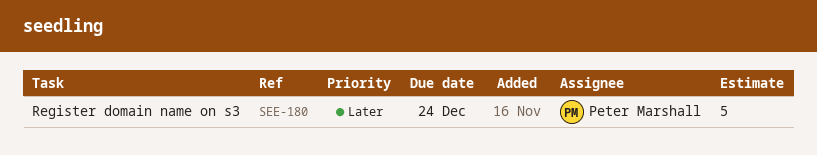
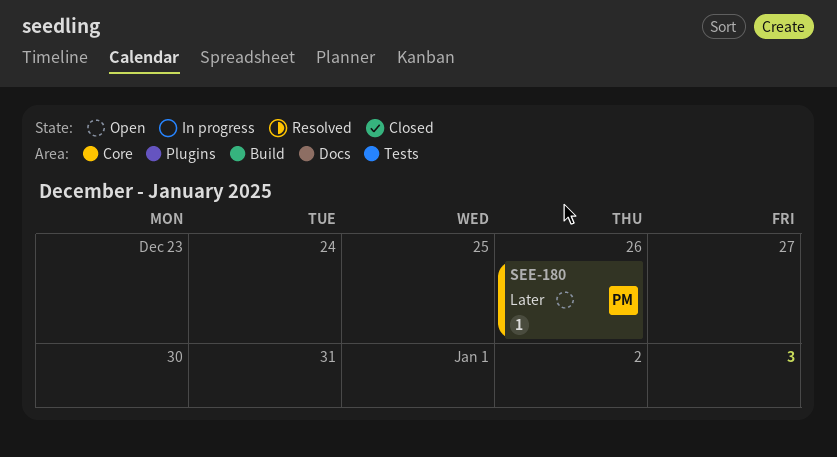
SEE-180, estimate: 5 -> 1
SEE-180, due: Dec 24 -> Dec 26

